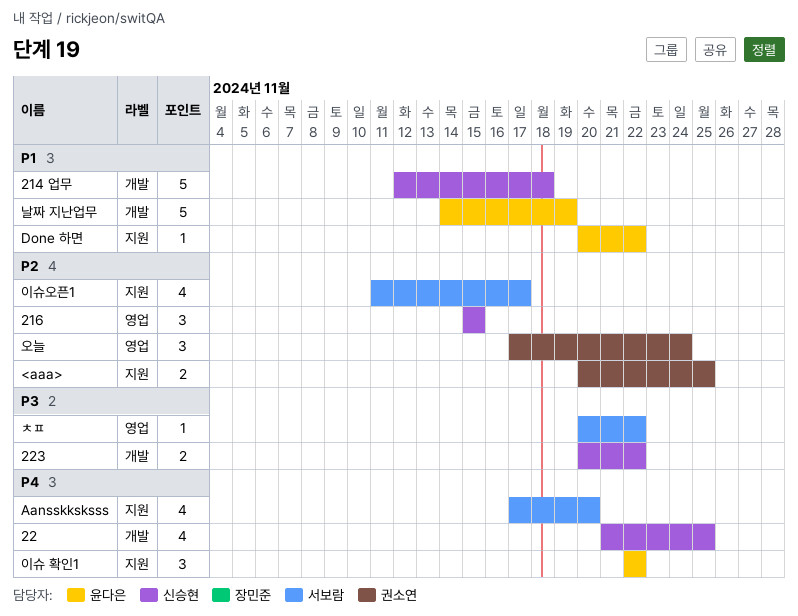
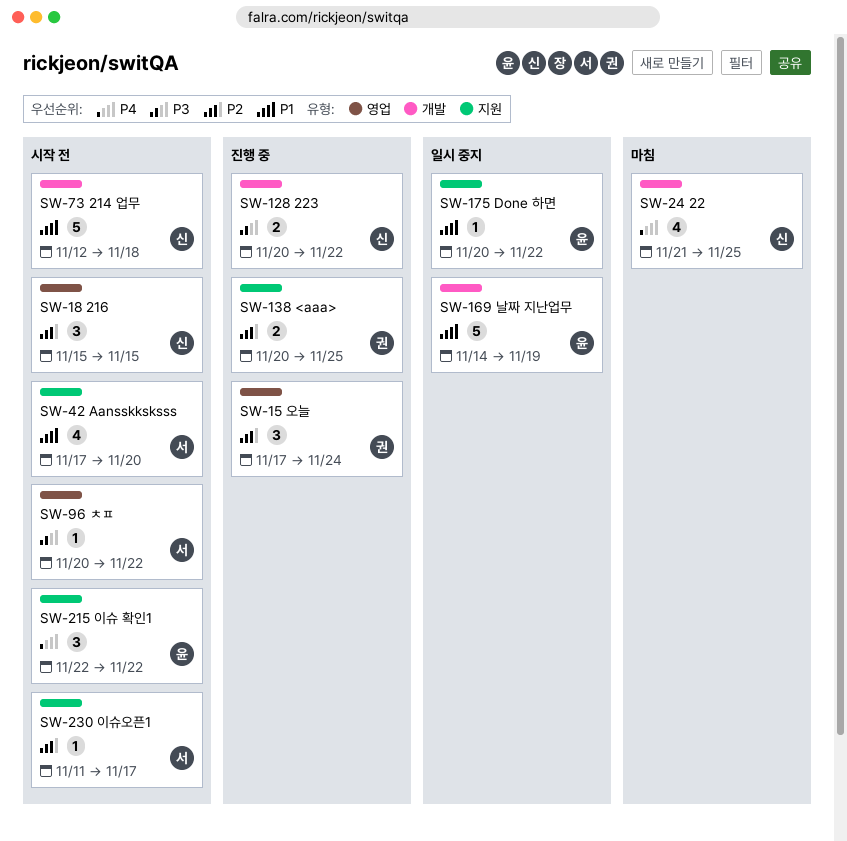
Aansskksksss, priority: P4 -> P1
이슈오픈1, estimate: 4 -> 1

